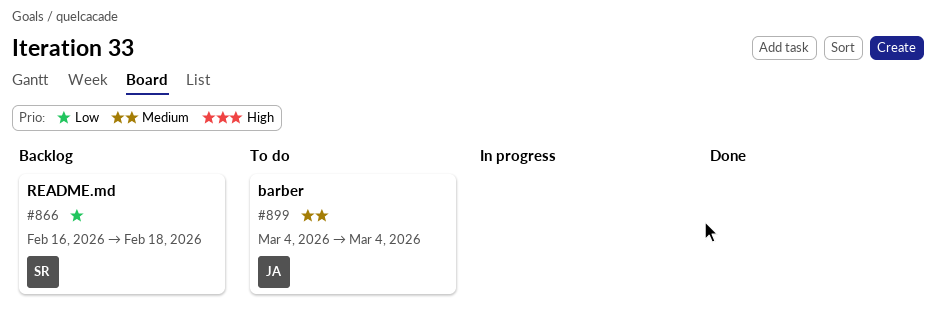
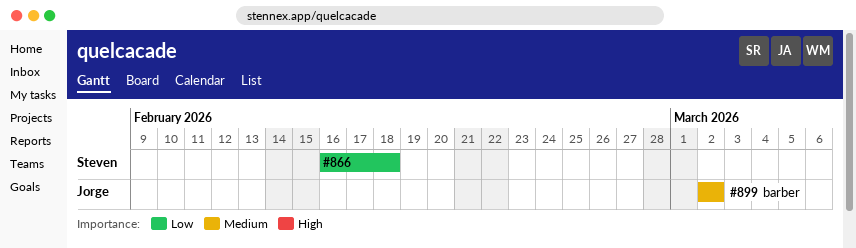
#899, start: Mar 4 -> Mar 2
#899, due: Mar 4 -> Mar 2

